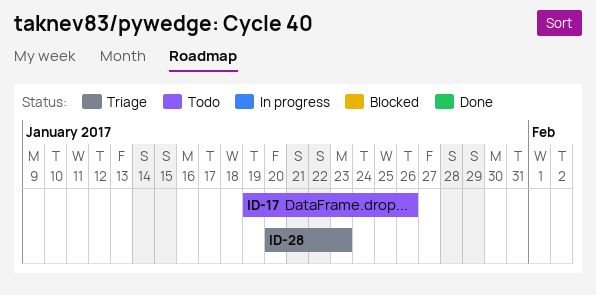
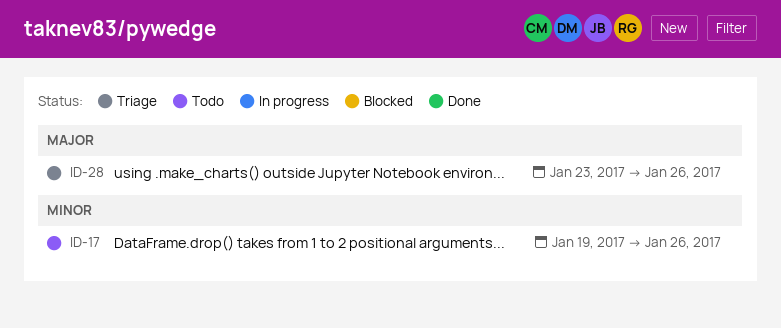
ID-28, start: Jan 20 -> Jan 23
ID-28, due: Jan 23 -> Jan 26

